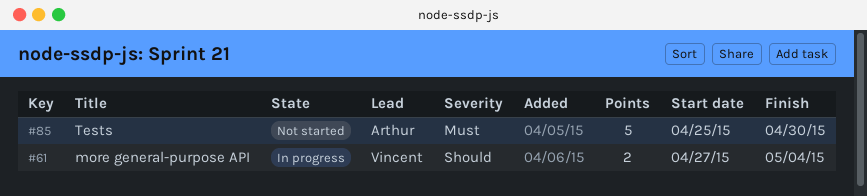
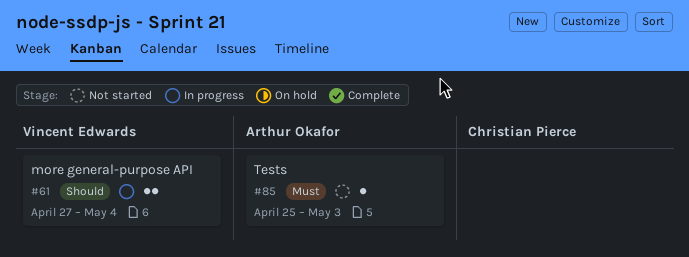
#85, estimate: 5 -> 1
#85, due: Apr 30 -> May 3

